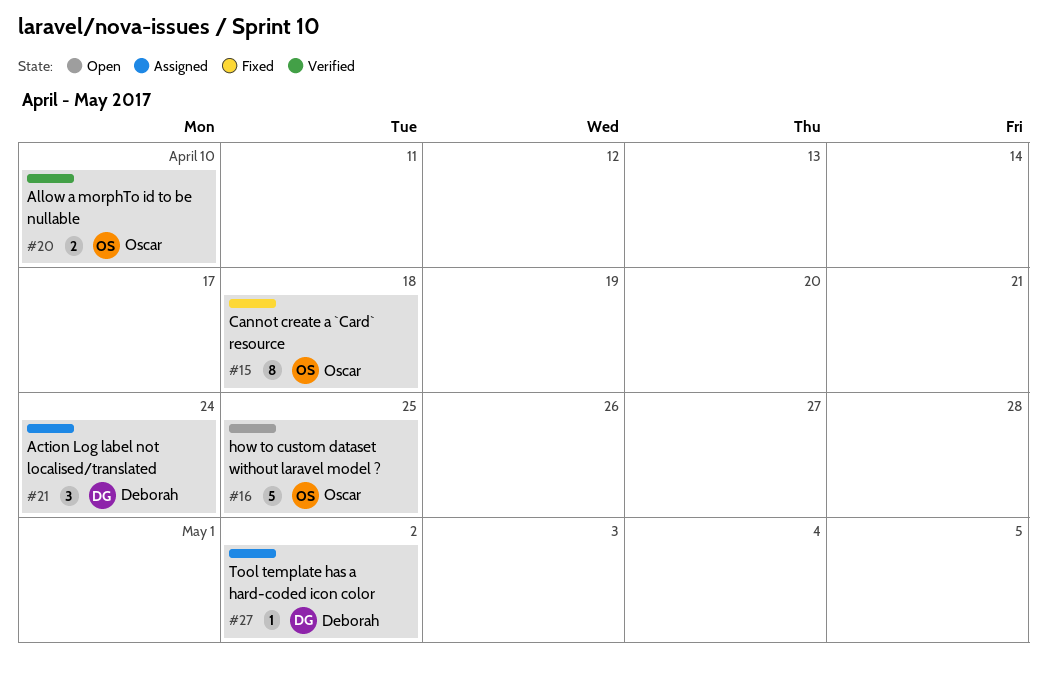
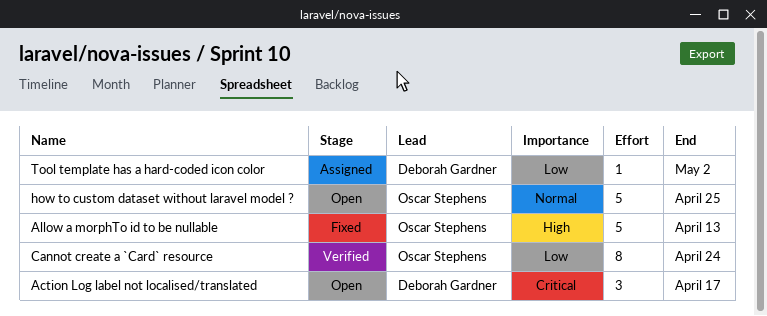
Action Log label not localised/translated, status: Assigned -> Open
Action Log label not localised/translated, due: Apr 24 -> Apr 17
Allow a morphTo id to be nullable, status: Verified -> Fixed
Allow a morphTo id to be nullable, estimate: 2 -> 5
Allow a morphTo id to be nullable, due: Apr 10 -> Apr 13
Cannot create a `Card` resource, status: Fixed -> Verified
Cannot create a `Card` resource, due: Apr 18 -> Apr 24

